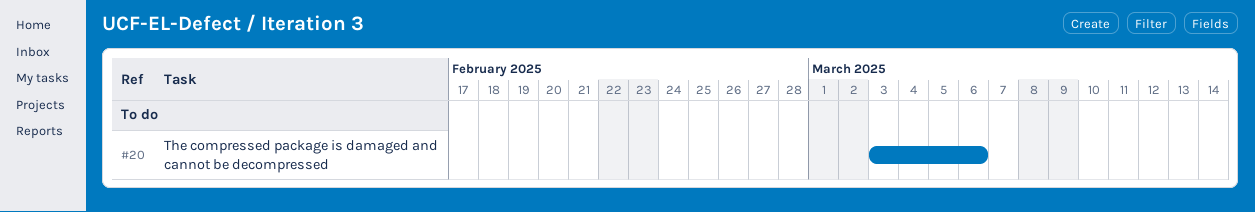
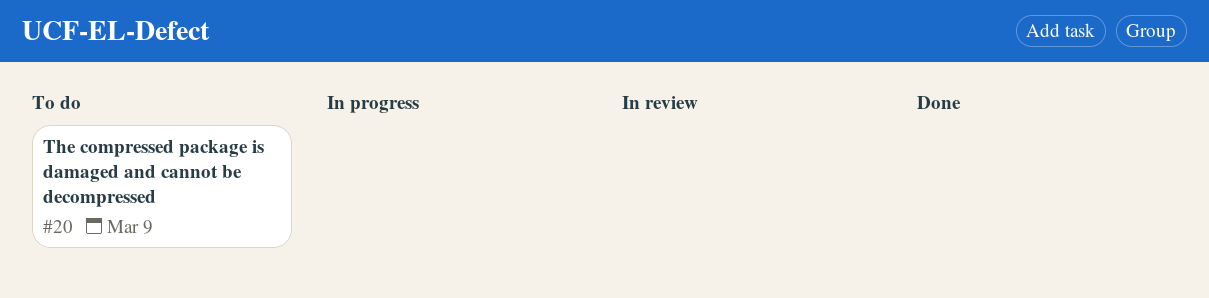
#20, due: Mar 6 -> Mar 9

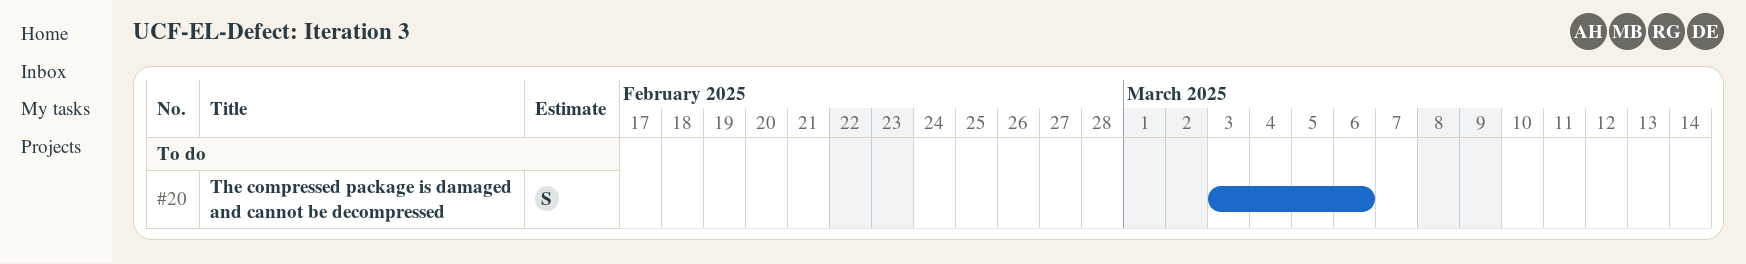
#20, due: Mar 9 -> Mar 6

